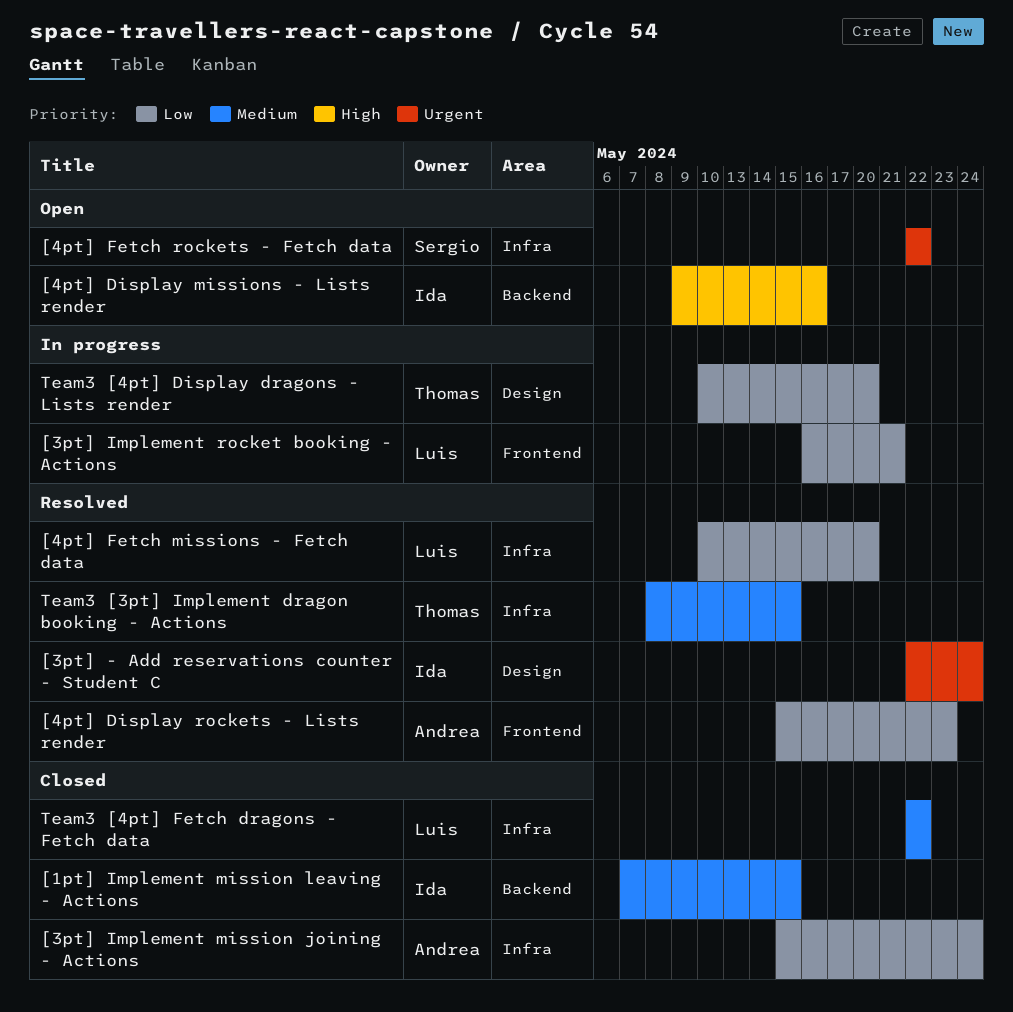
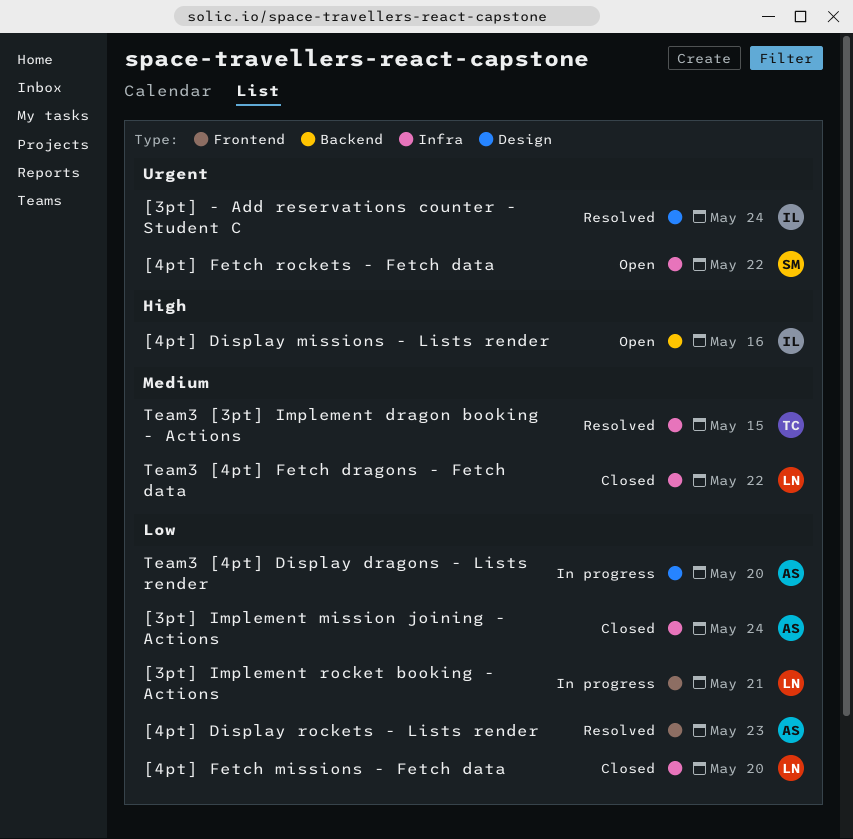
[1pt] Implement mission leaving - Actions: present -> none
[4pt] Fetch missions - Fetch data, status: Resolved -> Closed
Team3 [4pt] Display dragons - Lists render, owner: Thomas -> Andrea

